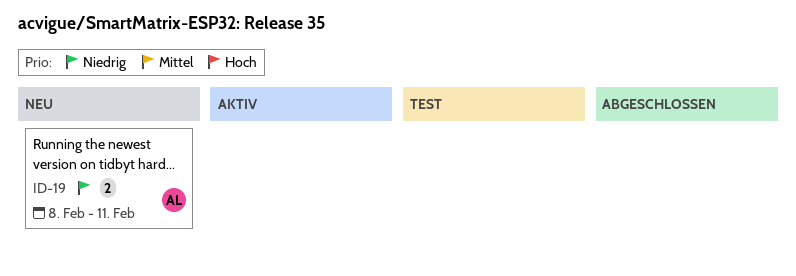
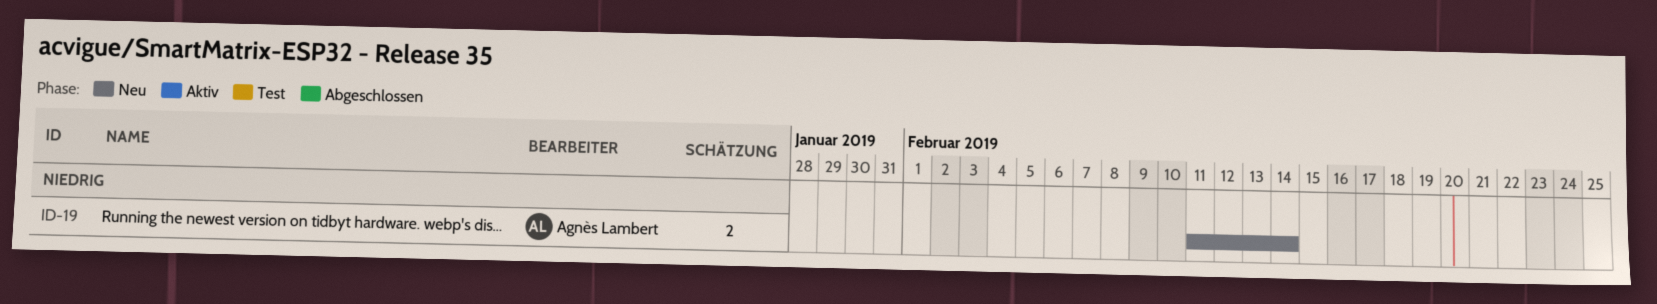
ID-19, start: Feb 8 -> Feb 11
ID-19, due: Feb 11 -> Feb 14

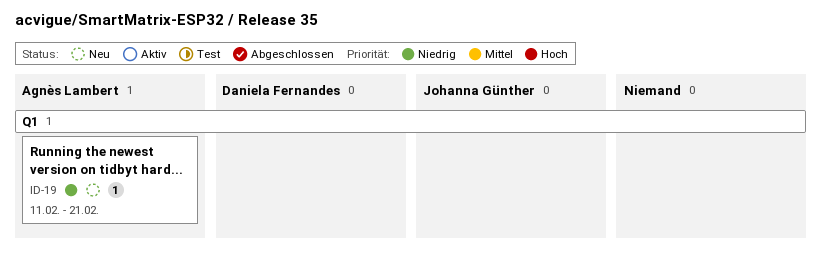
ID-19, estimate: 2 -> 1
ID-19, due: Feb 14 -> Feb 21

